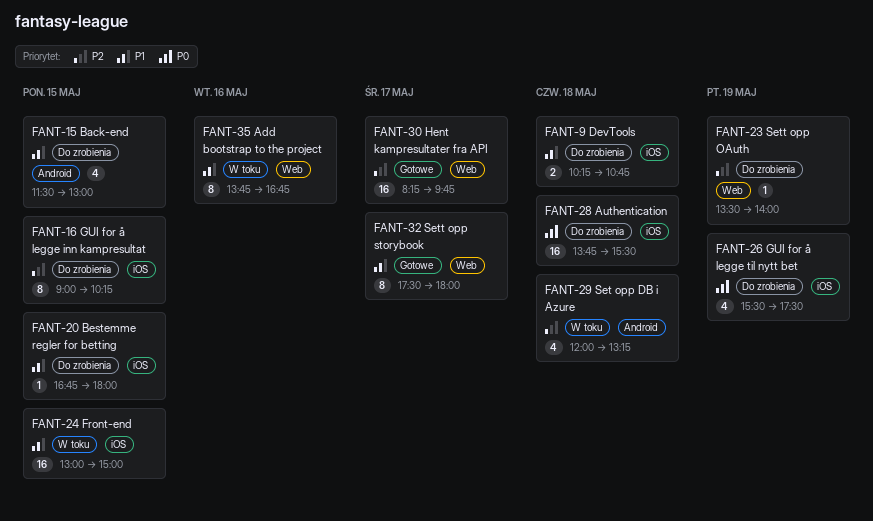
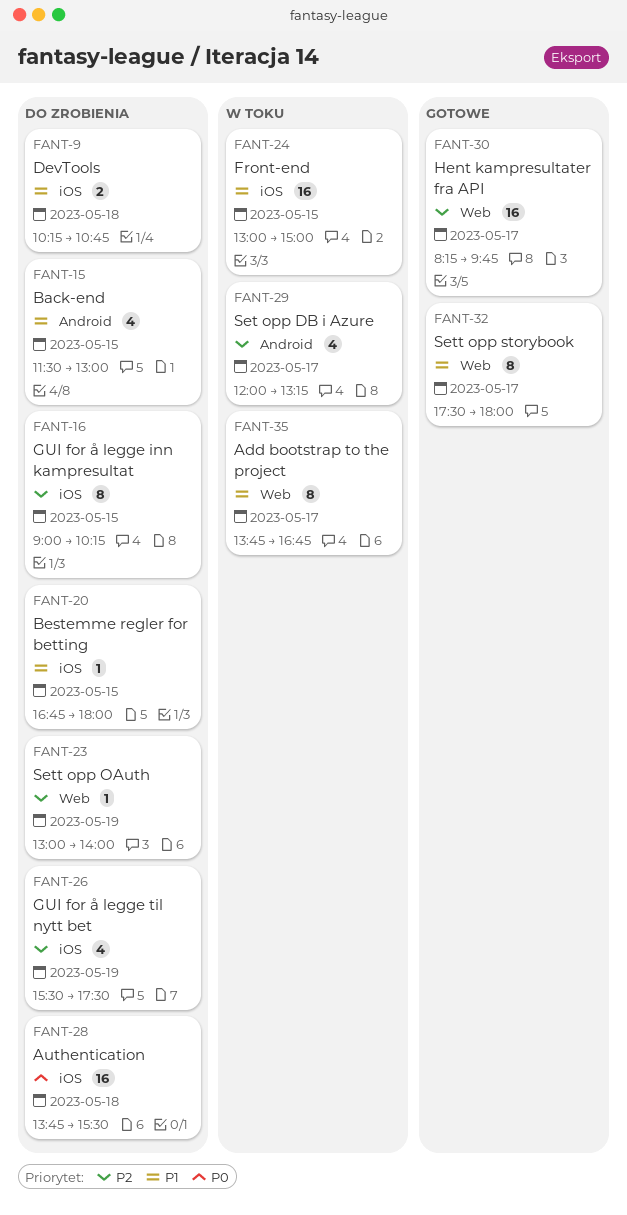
FANT-23, begins: 13:30 -> 13:00
FANT-26, priority: P0 -> P2
FANT-29, day: May 18 -> May 17
FANT-35, day: May 16 -> May 17

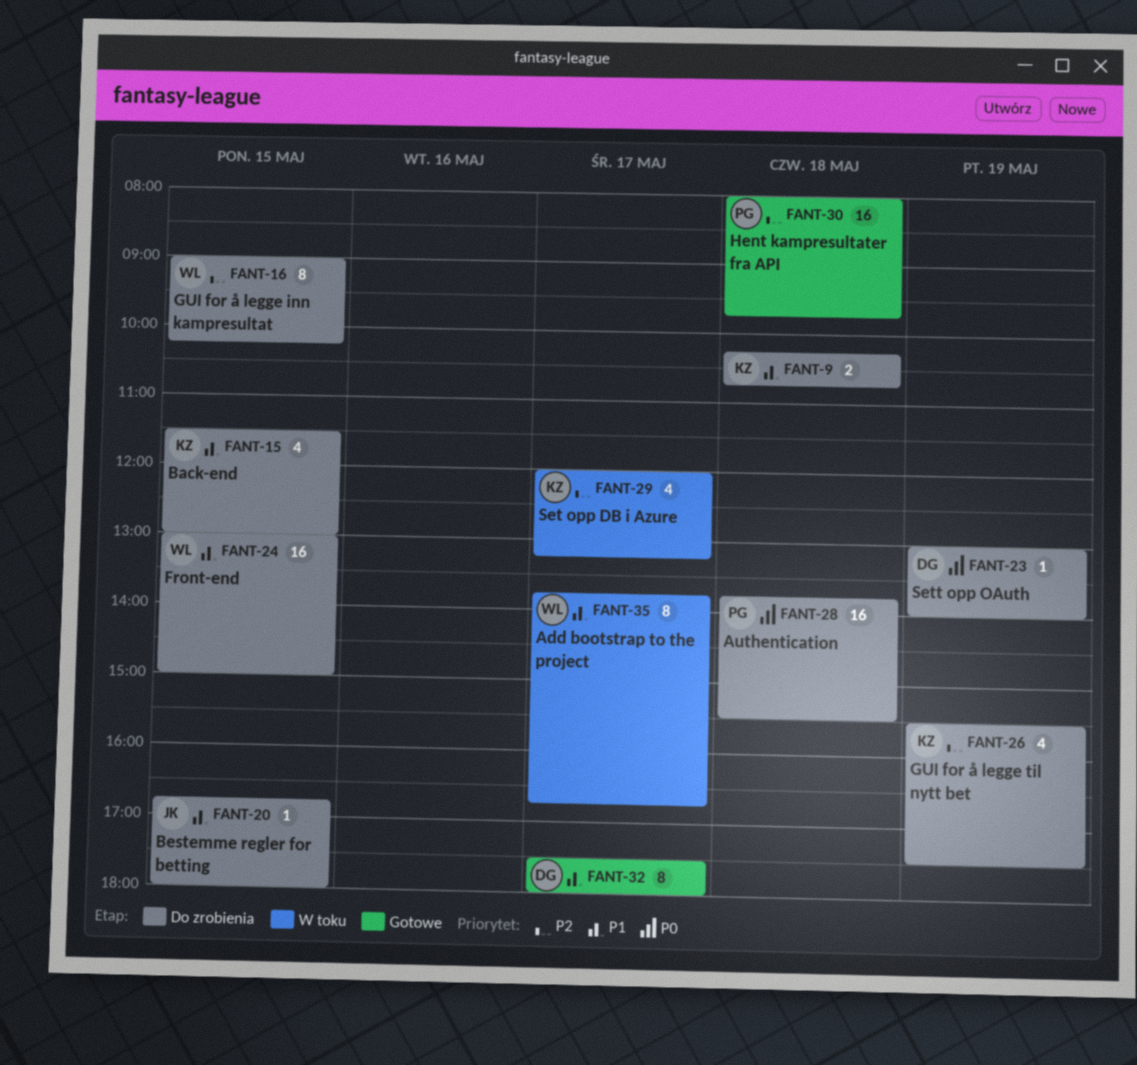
FANT-23, priority: P2 -> P0
FANT-24, status: W toku -> Do zrobienia
FANT-30, day: May 17 -> May 18
FANT-30, begins: 08:15 -> 08:00

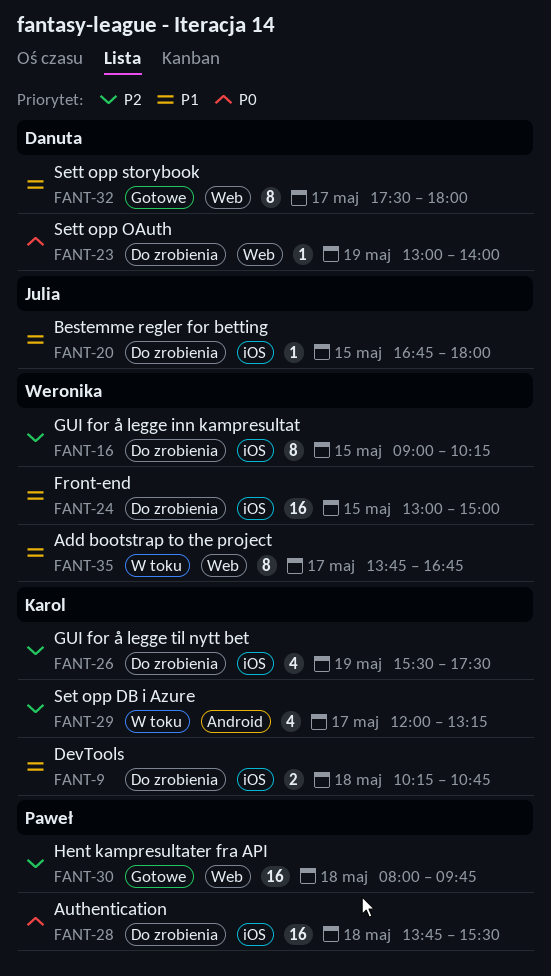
FANT-15: present -> none

